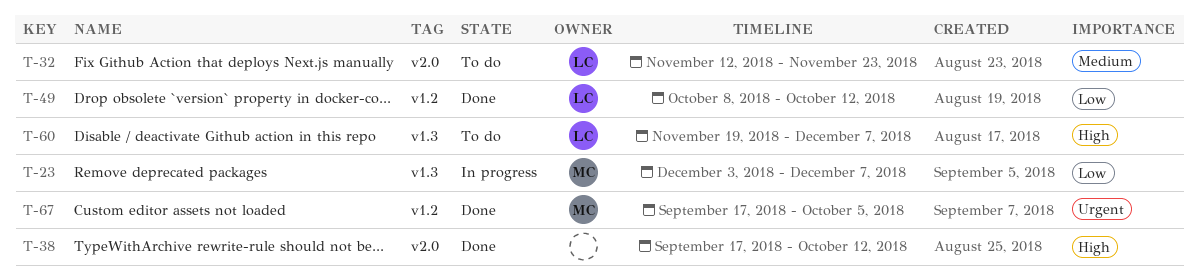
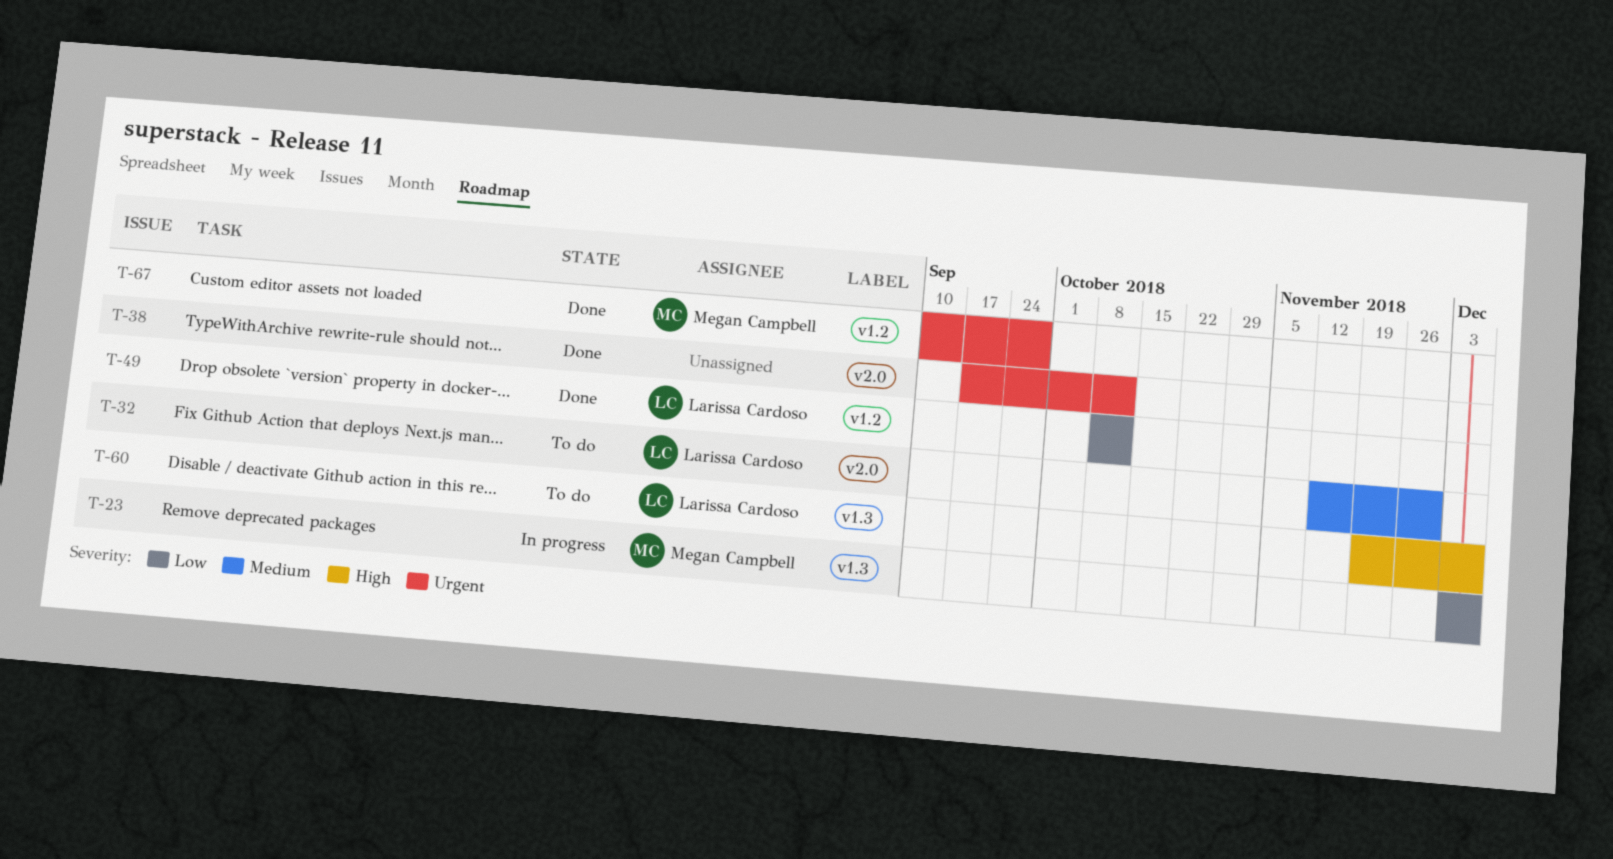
T-32, due: Nov 23 -> Nov 30
T-38, priority: High -> Urgent
T-67, start: Sep 17 -> Sep 10
T-67, due: Oct 5 -> Sep 28

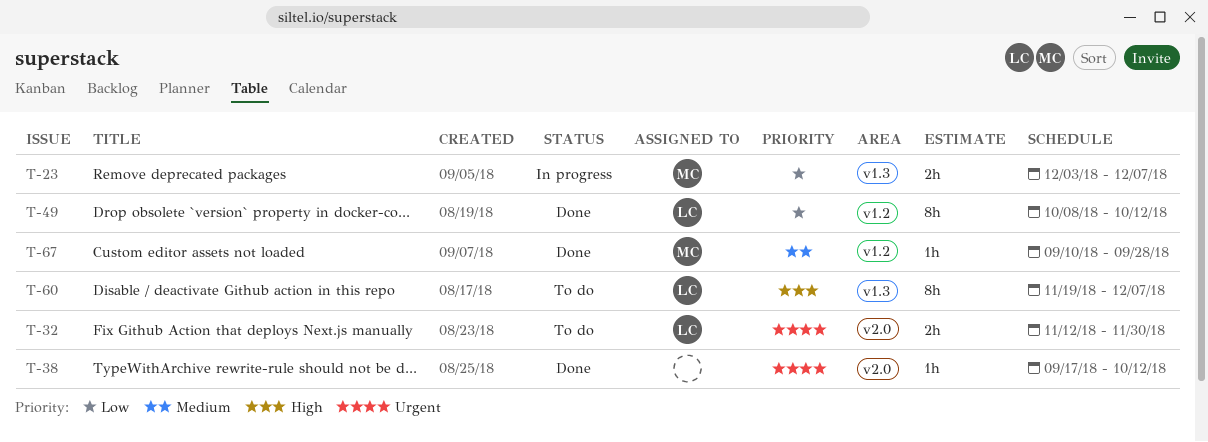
T-32, priority: Medium -> Urgent
T-67, priority: Urgent -> Medium

